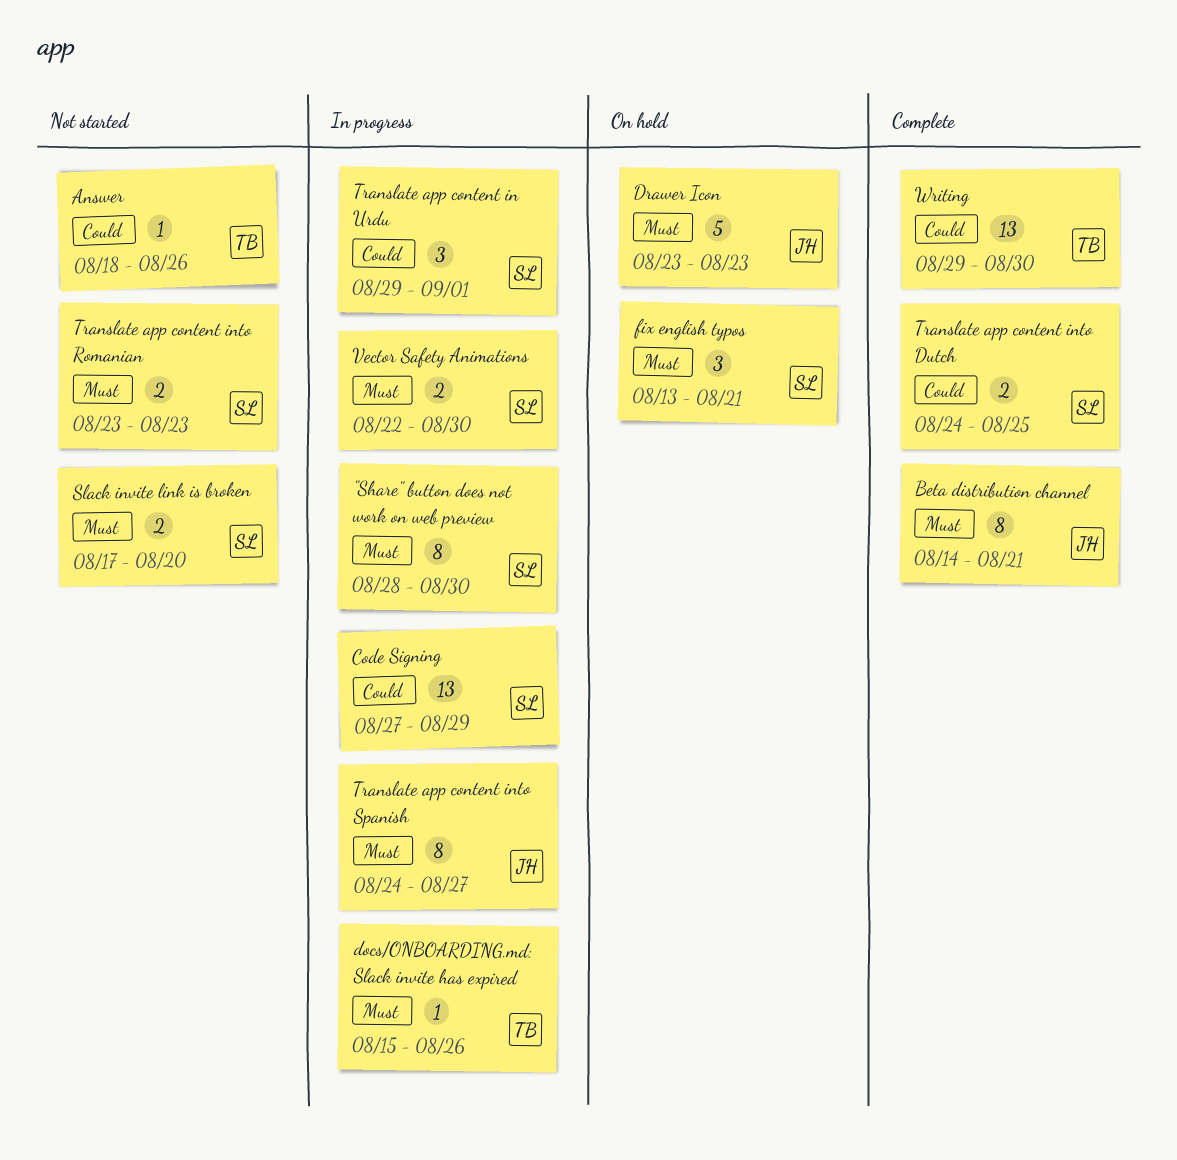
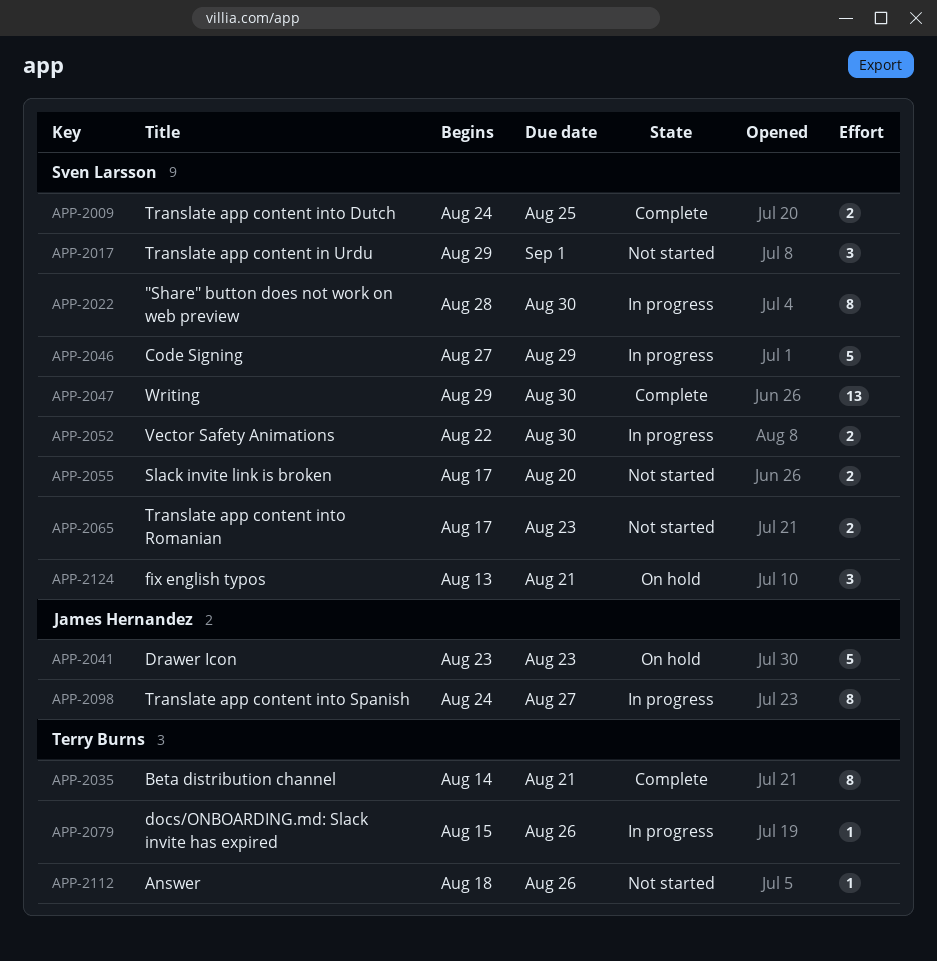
Beta distribution channel, owner: James Hernandez -> Terry Burns
Code Signing, estimate: 13 -> 5
Translate app content in Urdu, status: In progress -> Not started
Translate app content into Romanian, start: Aug 23 -> Aug 17
Writing, owner: Terry Burns -> Sven Larsson

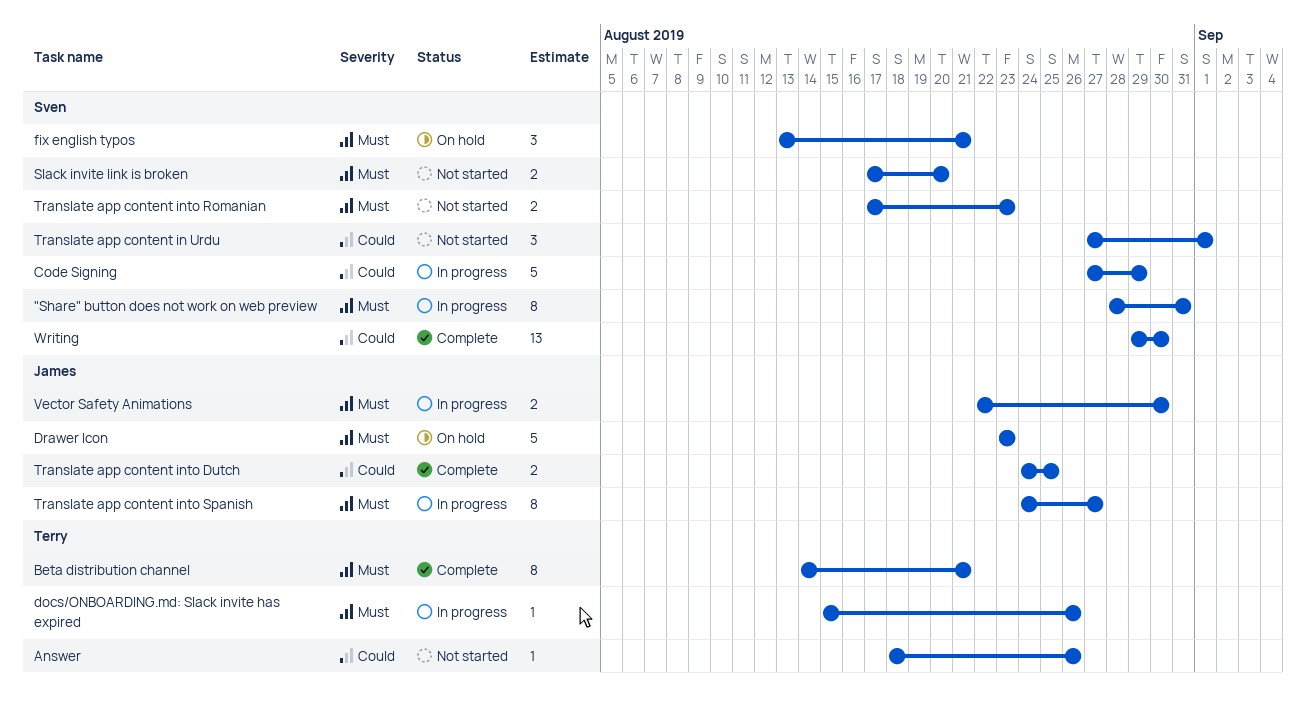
"Share" button does not work on web preview, due: Aug 30 -> Aug 31
Translate app content in Urdu, start: Aug 29 -> Aug 27
Translate app content into Dutch, owner: Sven Larsson -> James Hernandez
Vector Safety Animations, owner: Sven Larsson -> James Hernandez

